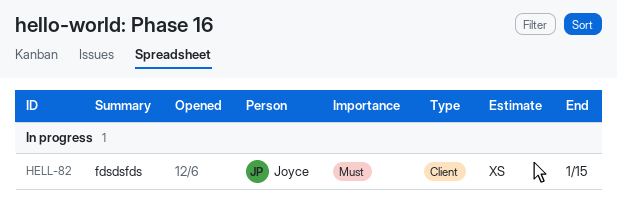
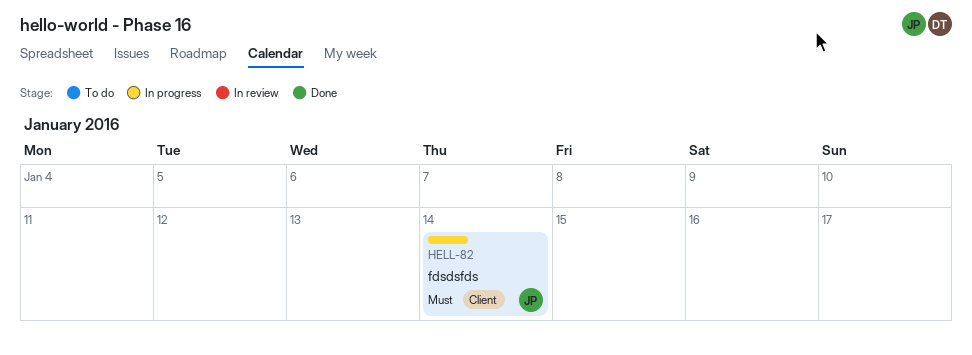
HELL-82, due: Jan 15 -> Jan 14

